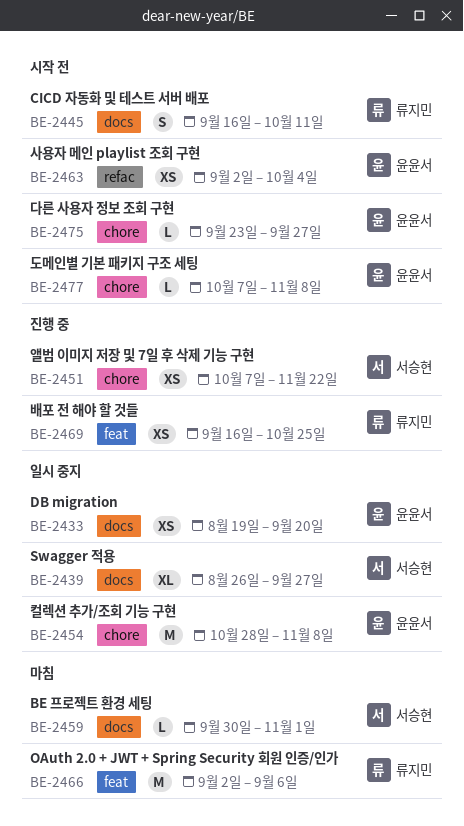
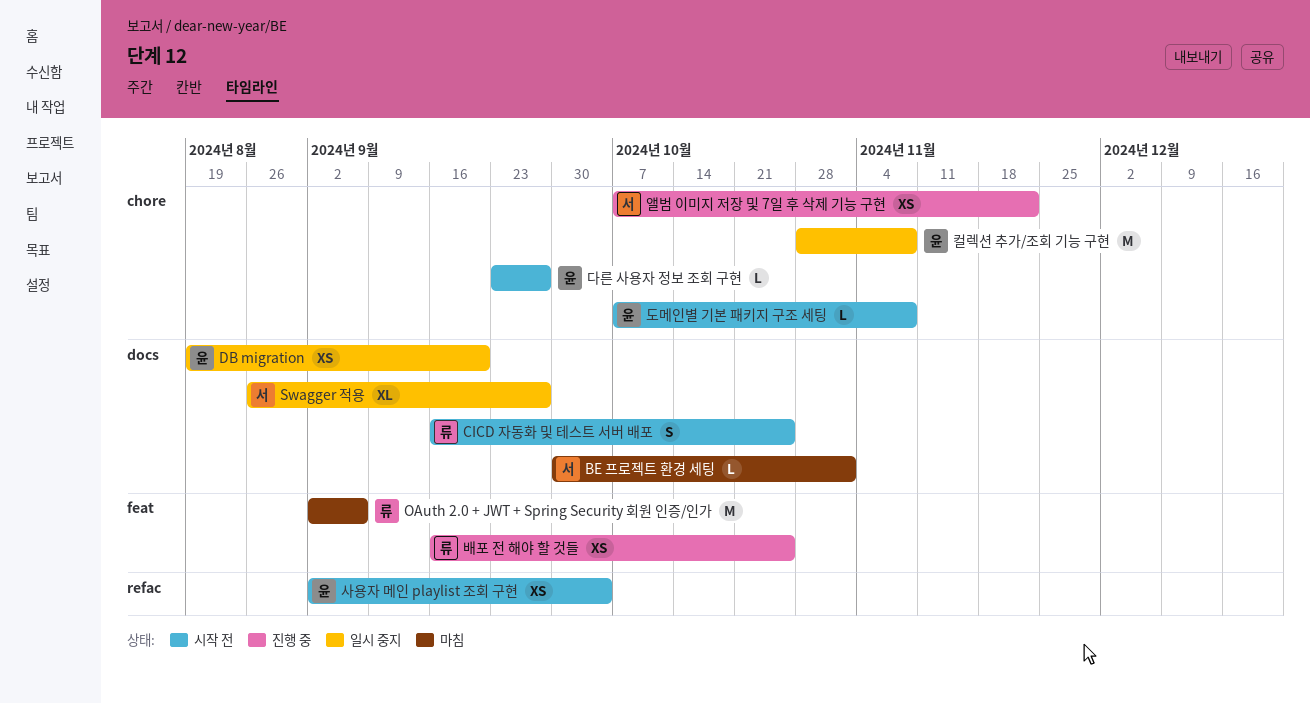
CICD 자동화 및 테스트 서버 배포, due: Oct 11 -> Oct 25

